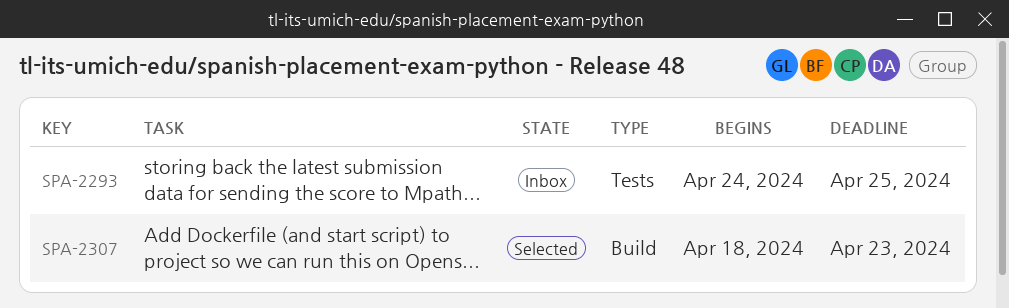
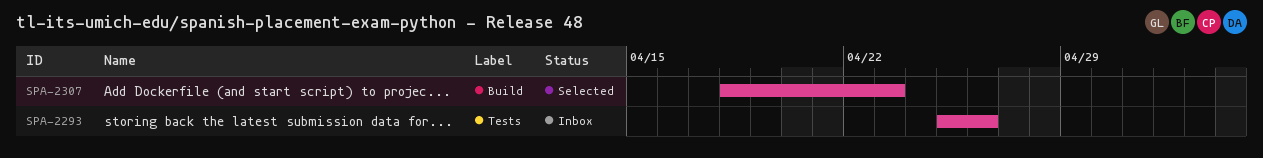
SPA-2293, start: Apr 24 -> Apr 25
SPA-2293, due: Apr 25 -> Apr 26

